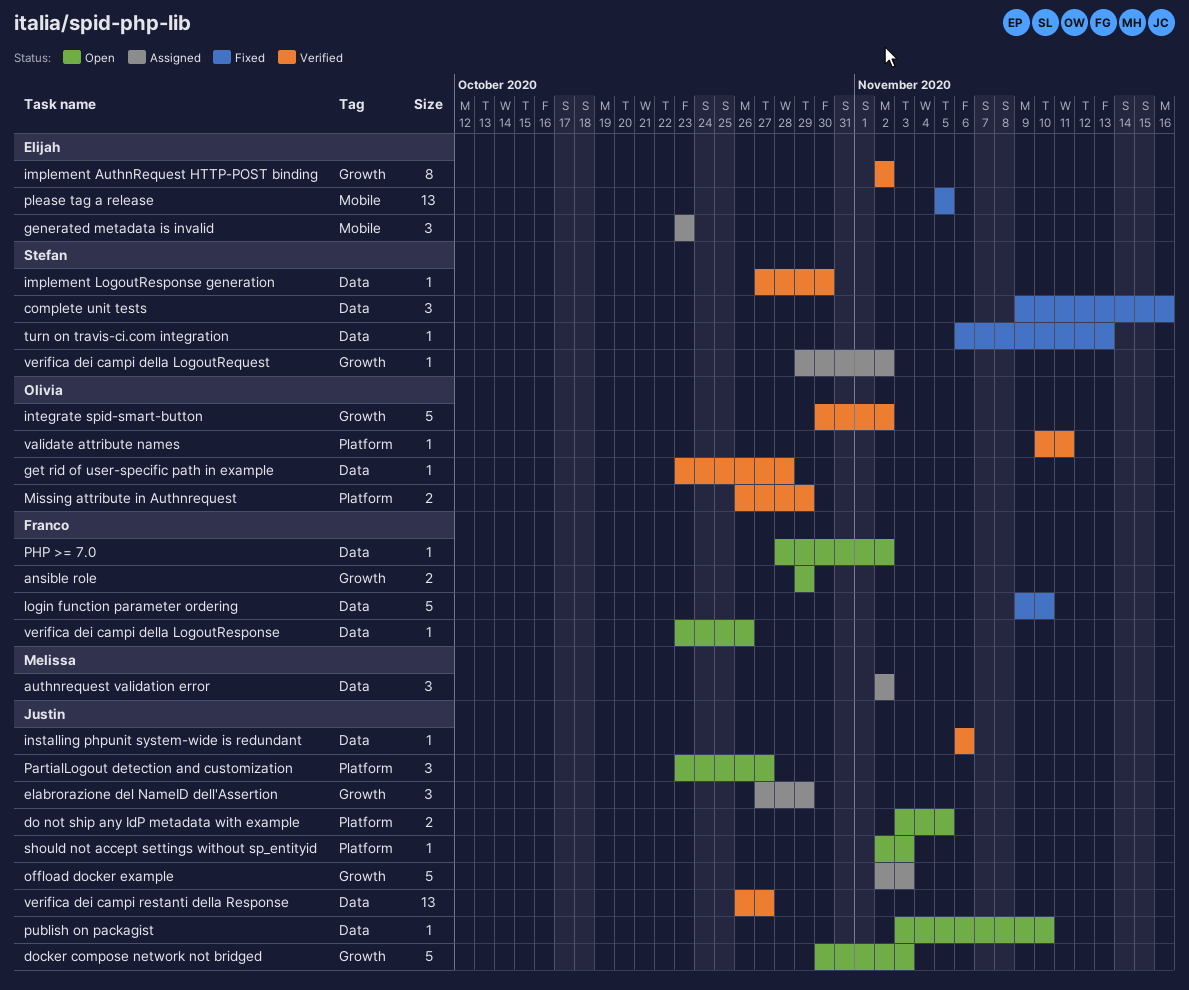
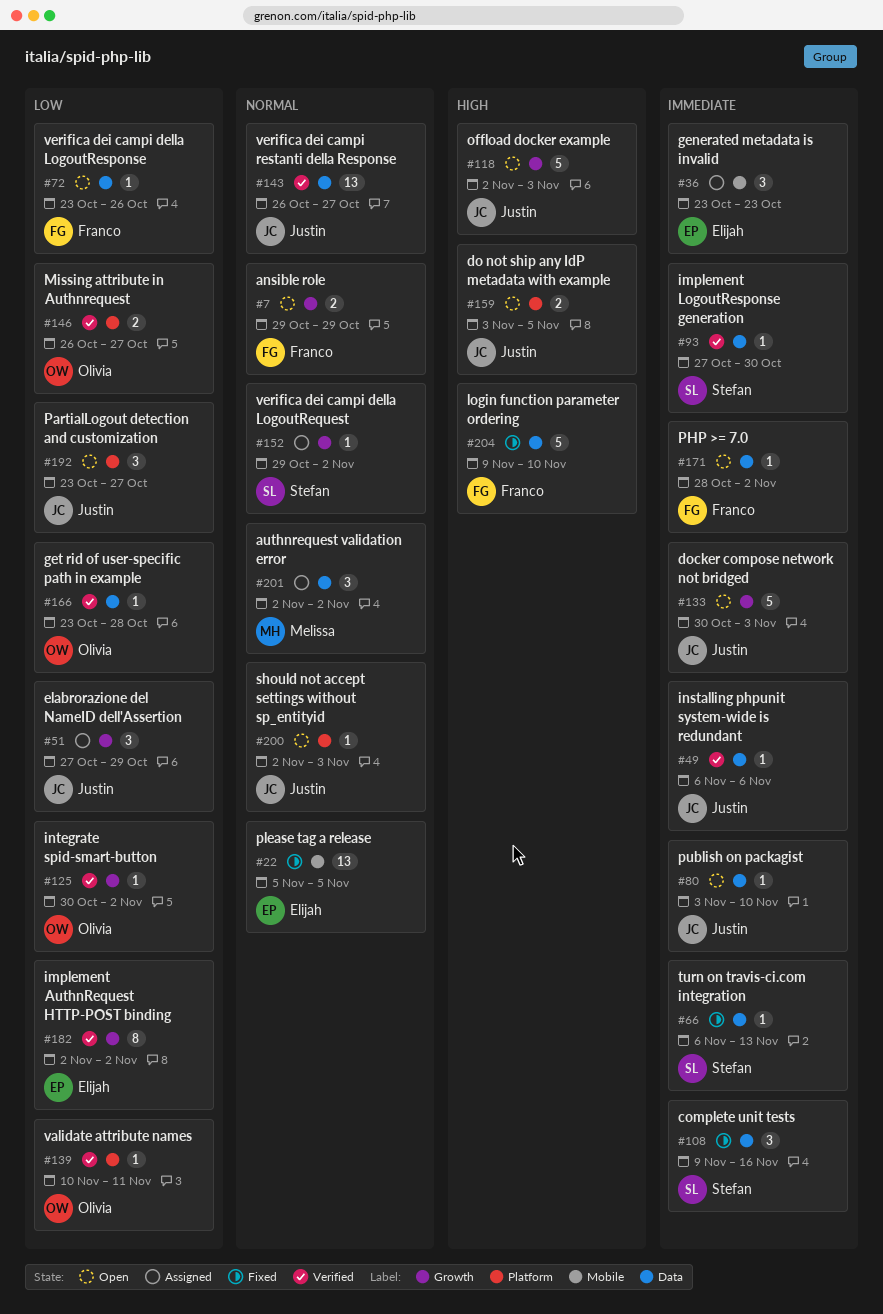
integrate spid-smart-button, estimate: 5 -> 1
Missing attribute in Authnrequest, due: Oct 29 -> Oct 27
offload docker example, status: Assigned -> Open

